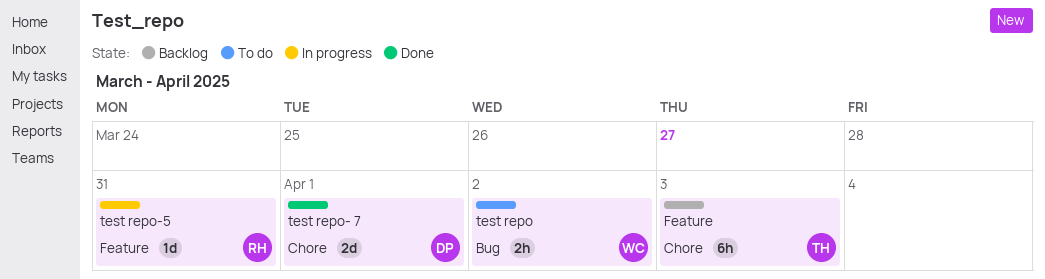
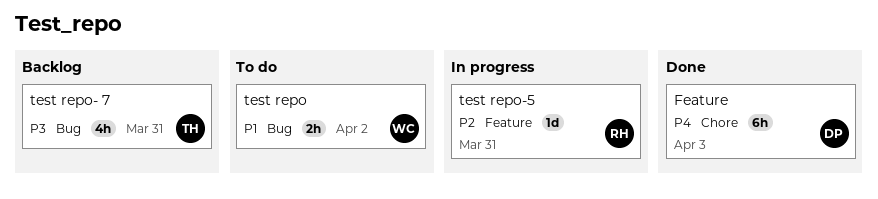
Feature, status: Backlog -> Done
Feature, owner: TH -> DP
test repo- 7, status: Done -> Backlog
test repo- 7, owner: DP -> TH
test repo- 7, label: Chore -> Bug
test repo- 7, estimate: 2d -> 4h
test repo- 7, due: Apr 1 -> Mar 31

